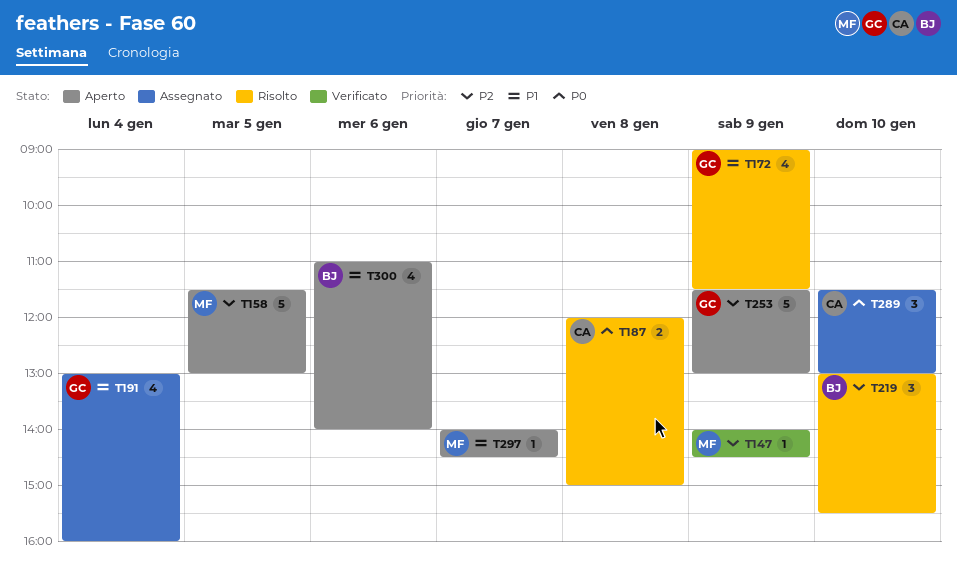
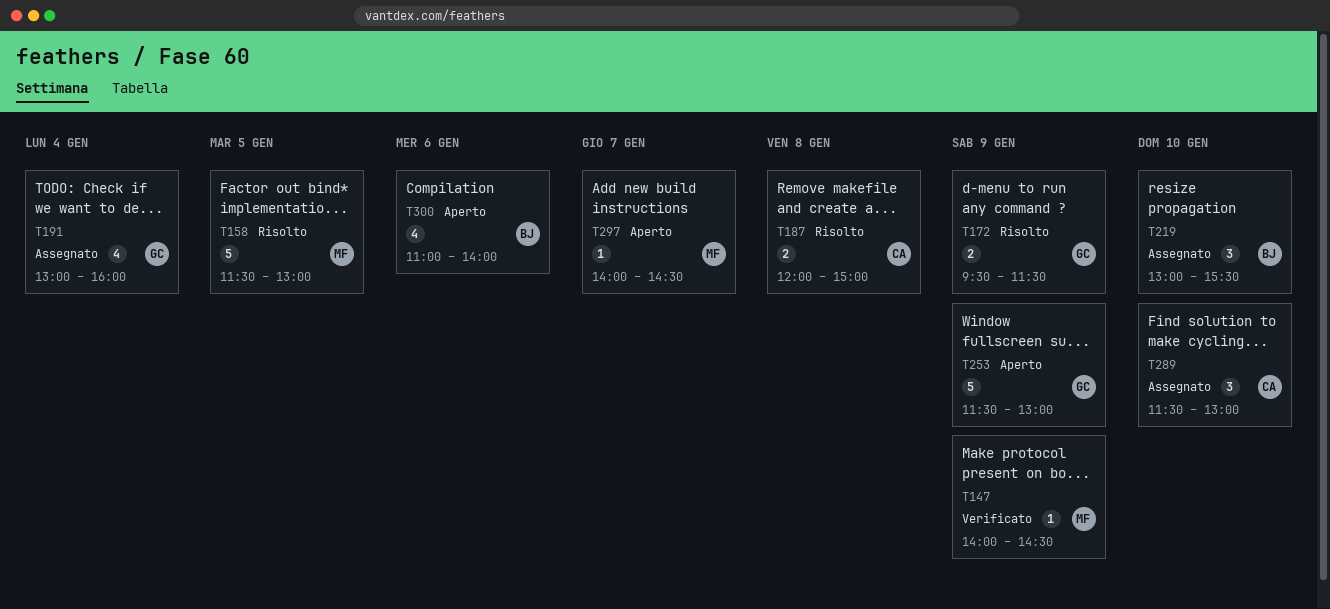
T158, status: Aperto -> Risolto
T172, estimate: 4 -> 2
T172, begins: 09:00 -> 09:30
T219, status: Risolto -> Assegnato

